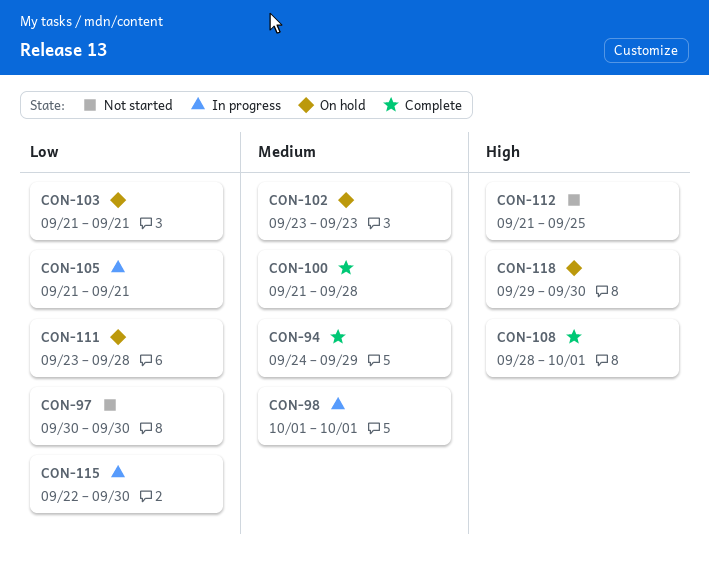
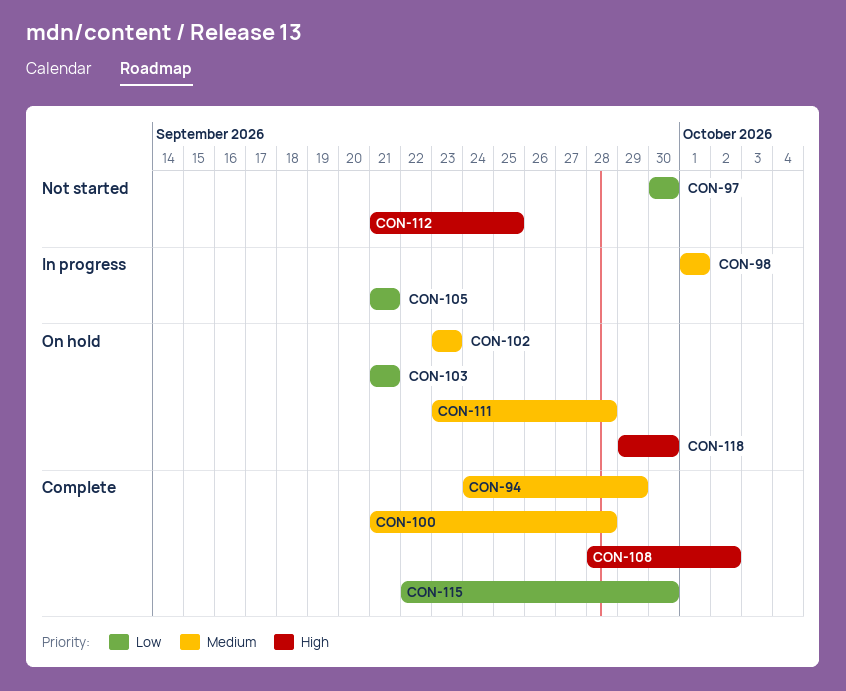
CON-108, due: Oct 1 -> Oct 2
CON-111, priority: Low -> Medium
CON-115, status: In progress -> Complete

